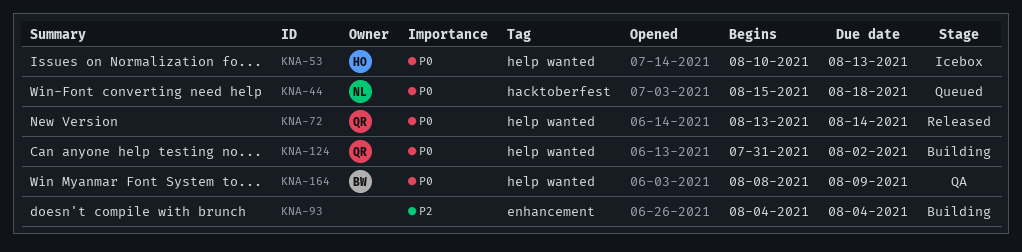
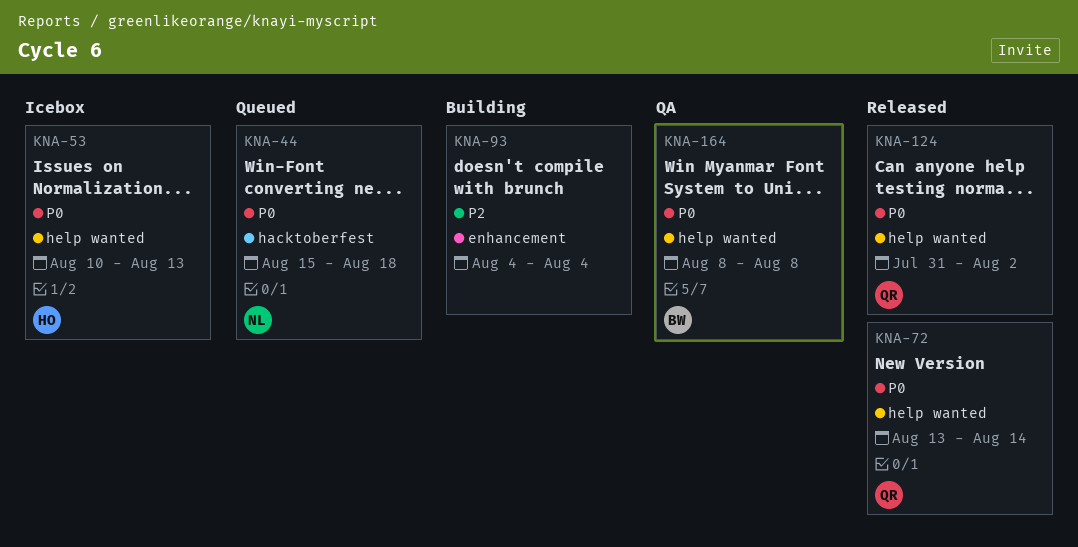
KNA-124, status: Building -> Released
KNA-164, due: Aug 9 -> Aug 8

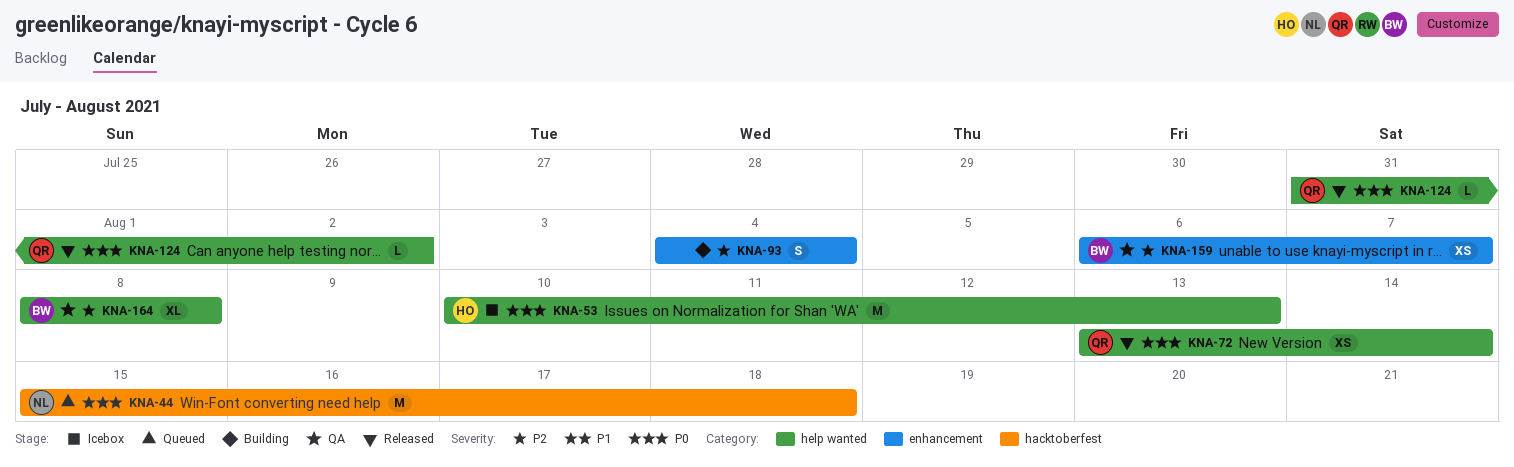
KNA-159: none -> present
KNA-164, priority: P0 -> P2

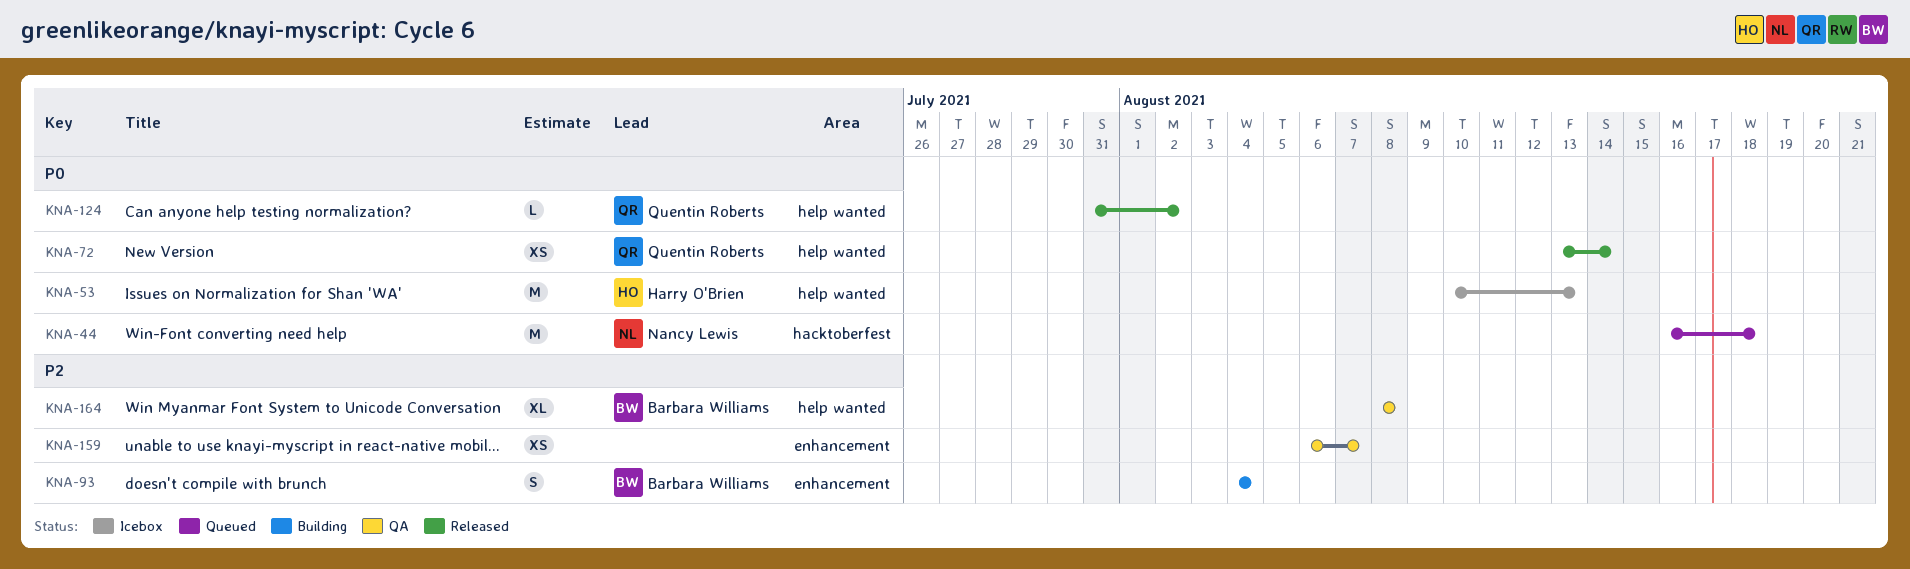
KNA-44, start: Aug 15 -> Aug 16
KNA-93, owner: none -> Barbara Williams
KNA-159, owner: Barbara Williams -> none

